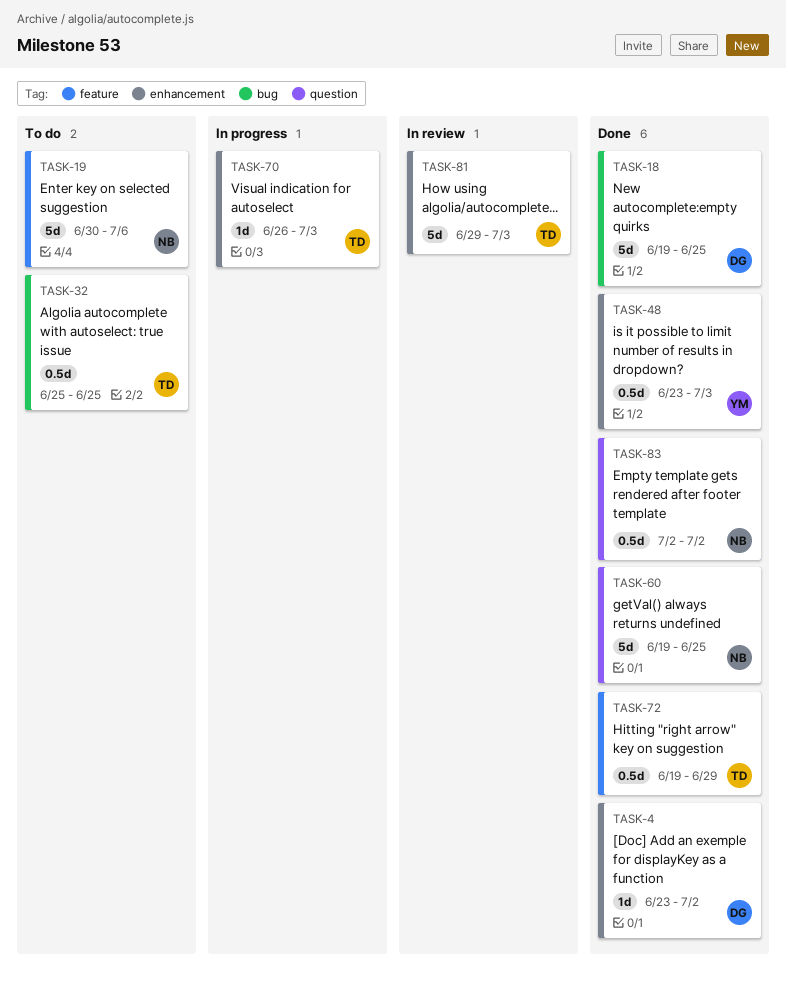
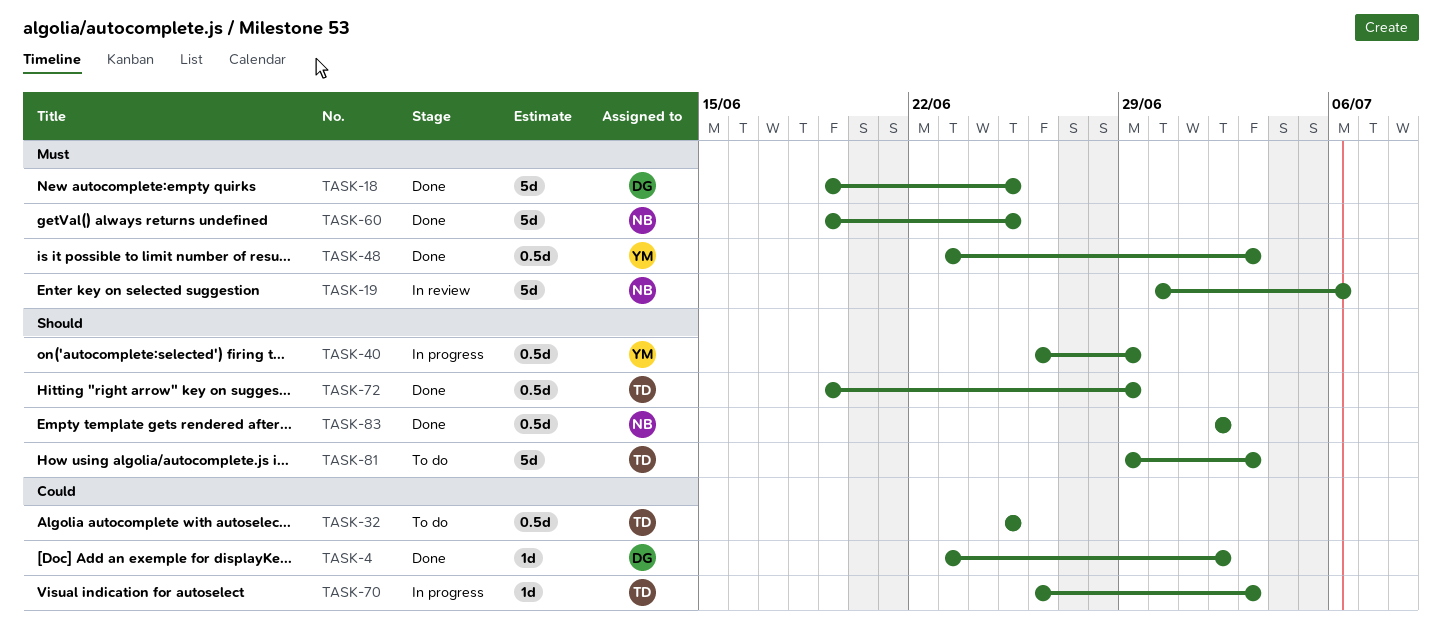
TASK-19, status: To do -> In review
TASK-40: none -> present
TASK-81, status: In review -> To do

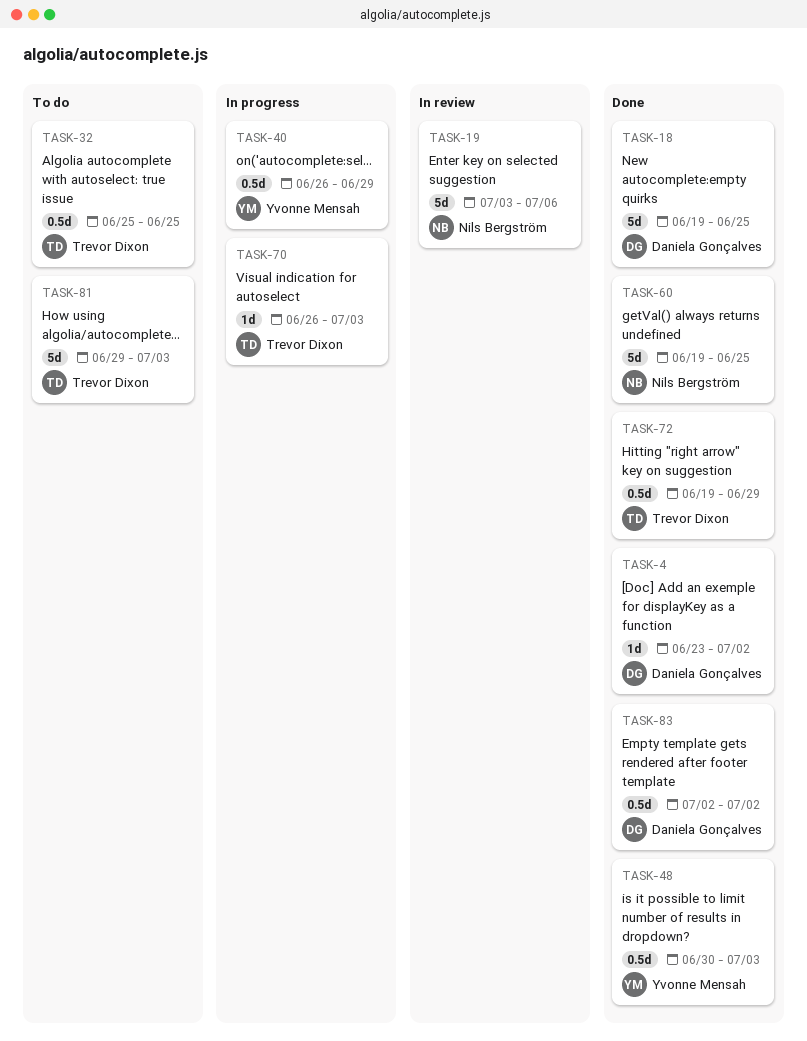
TASK-19, start: Jun 30 -> Jul 3
TASK-48, start: Jun 23 -> Jun 30
TASK-83, owner: Nils Bergström -> Daniela Gonçalves

